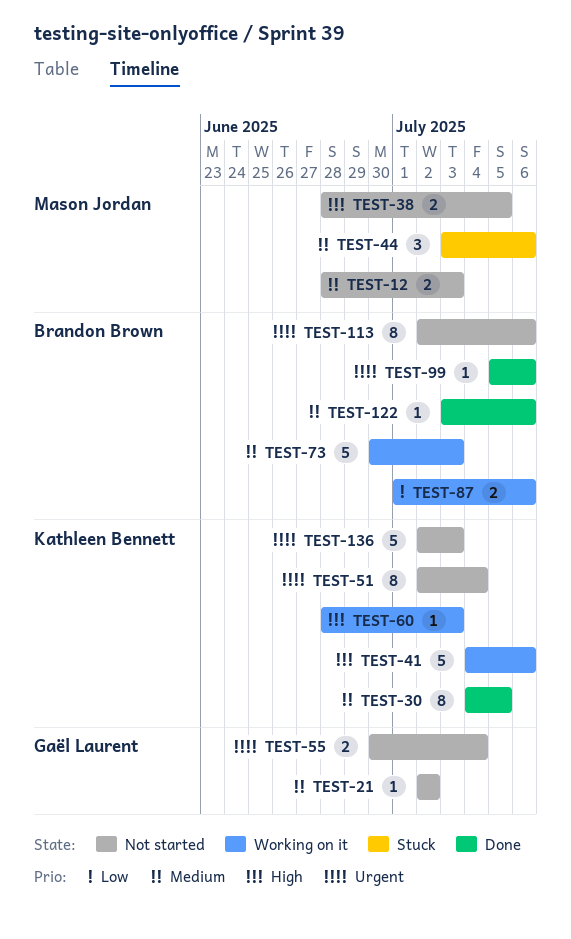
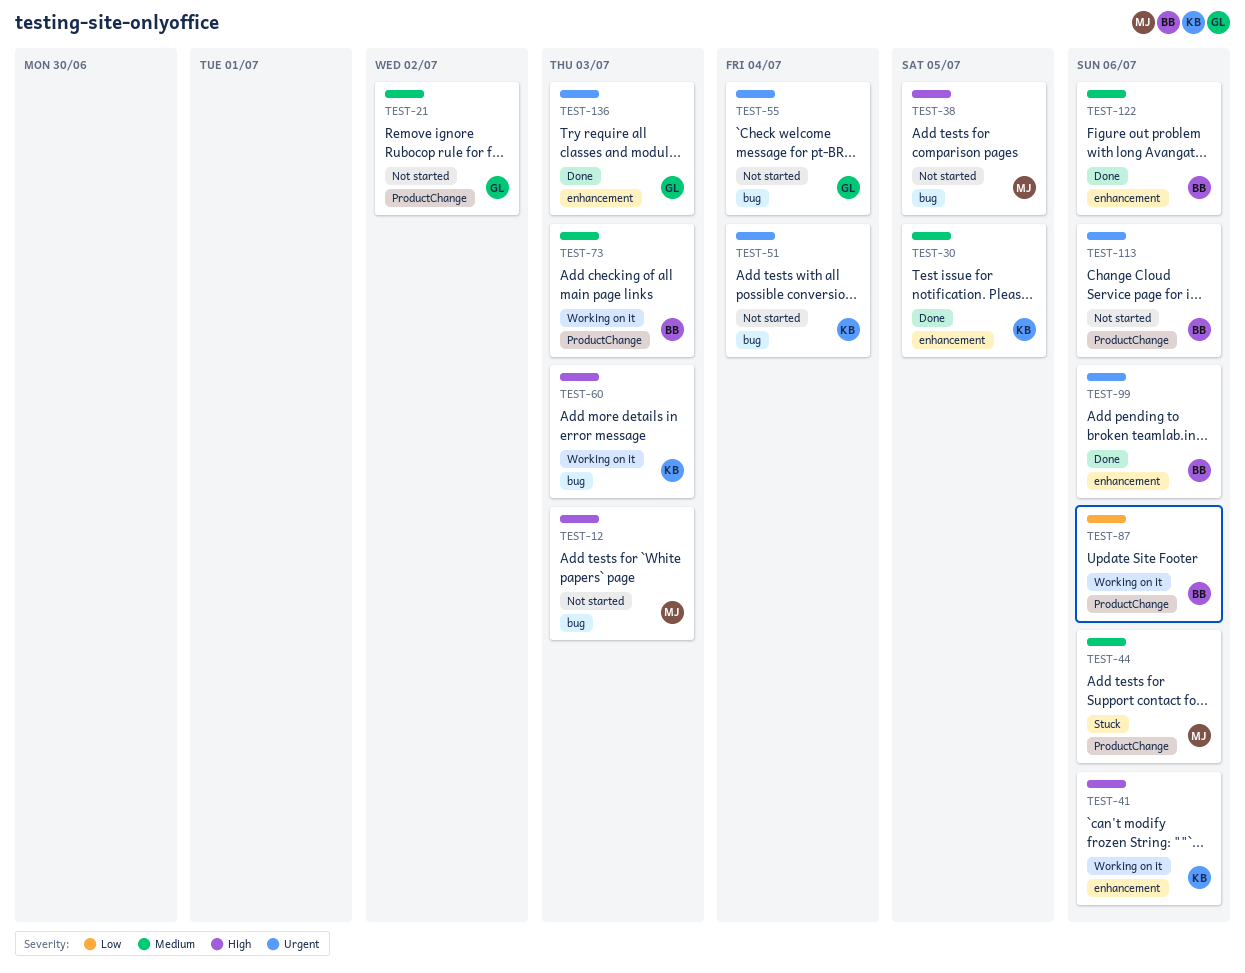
TEST-12, priority: Medium -> High
TEST-136, status: Not started -> Done
TEST-136, owner: Kathleen Bennett -> Gaël Laurent

